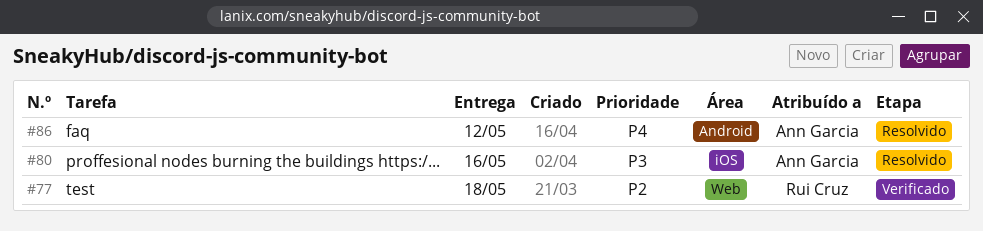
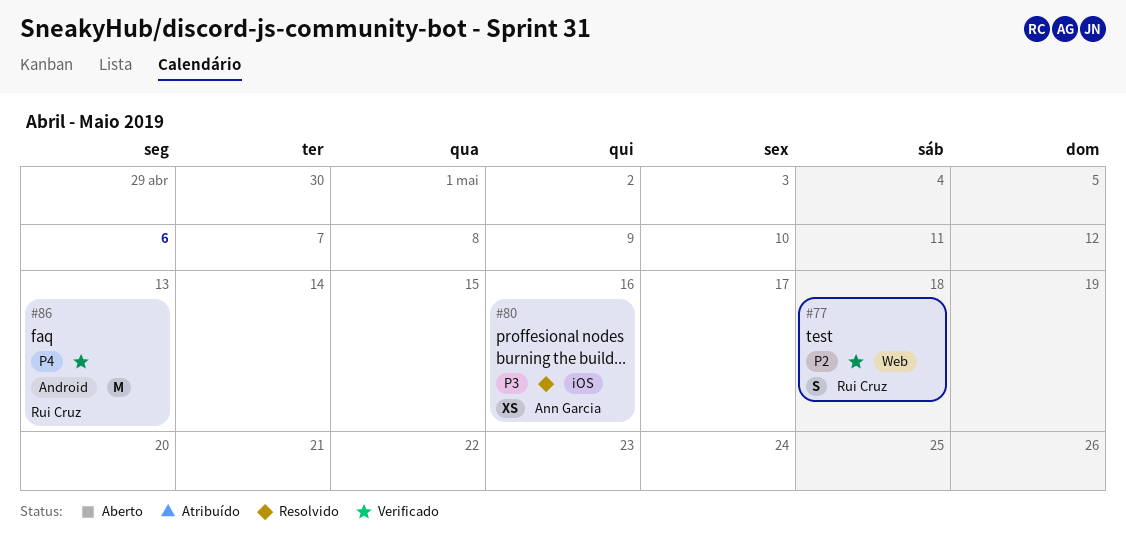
#86, status: Resolvido -> Verificado
#86, owner: Ann Garcia -> Rui Cruz
#86, due: May 12 -> May 13

